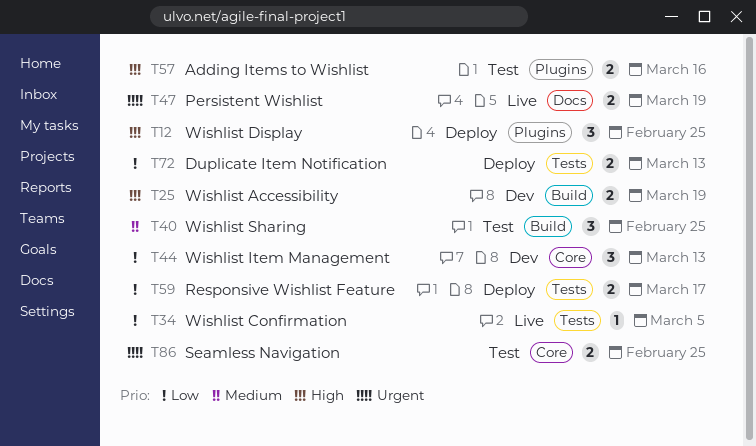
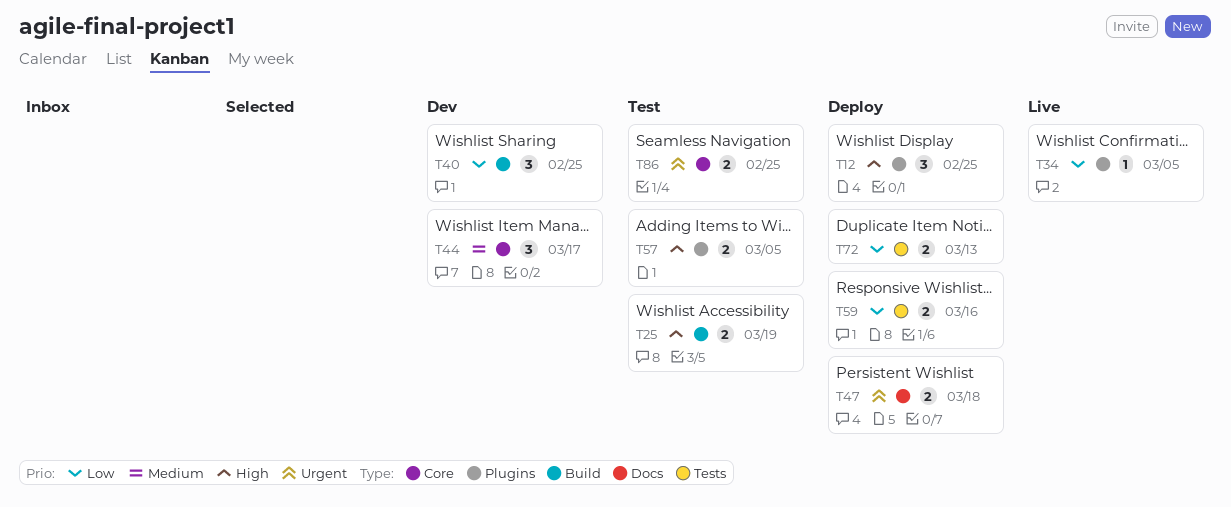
T25, status: Dev -> Test
T34, label: Tests -> Plugins
T40, status: Test -> Dev
T40, priority: Medium -> Low
T44, priority: Low -> Medium
T44, due: Mar 13 -> Mar 17
T47, status: Live -> Deploy
T47, due: Mar 19 -> Mar 18
T57, due: Mar 16 -> Mar 5
T59, due: Mar 17 -> Mar 16

